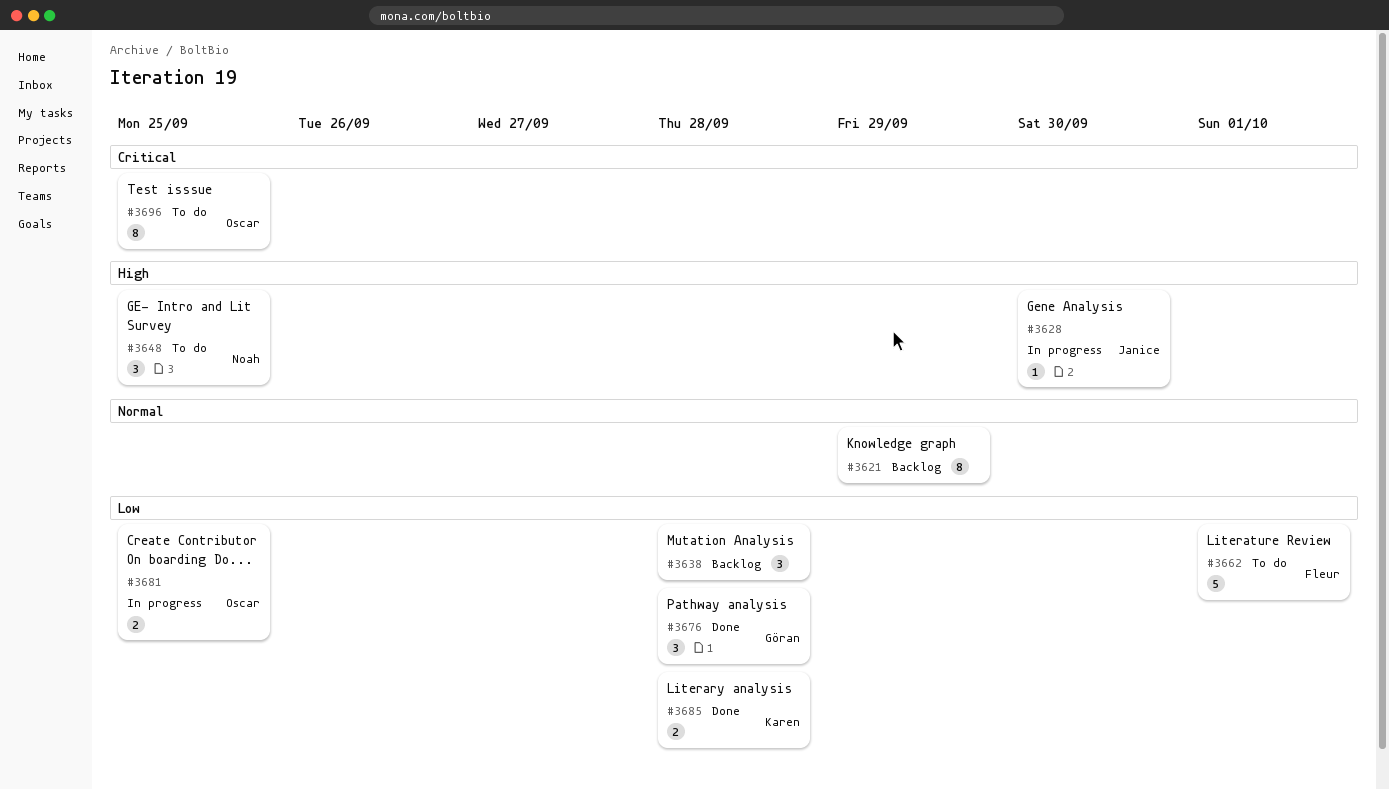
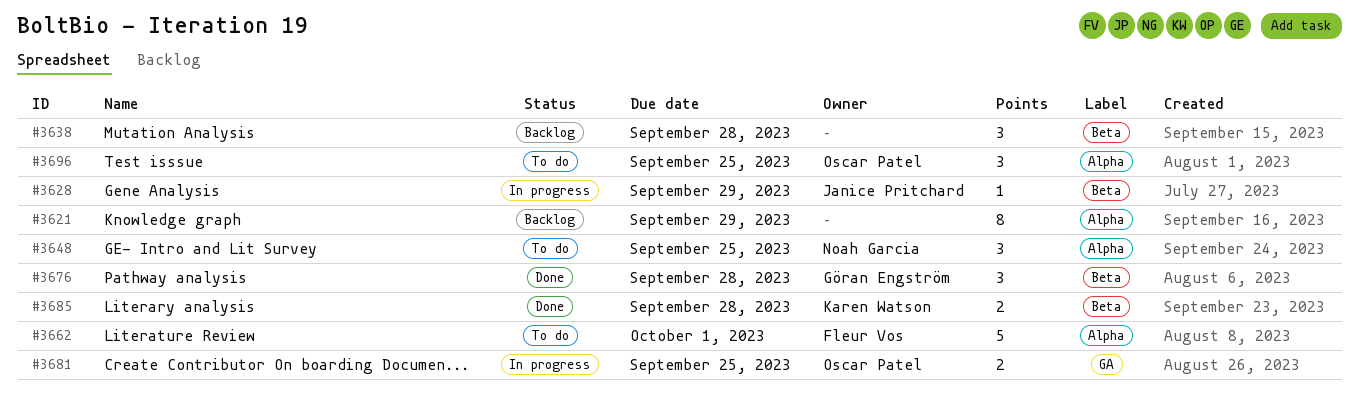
#3628, due: Sep 30 -> Sep 29
#3696, estimate: 8 -> 3

